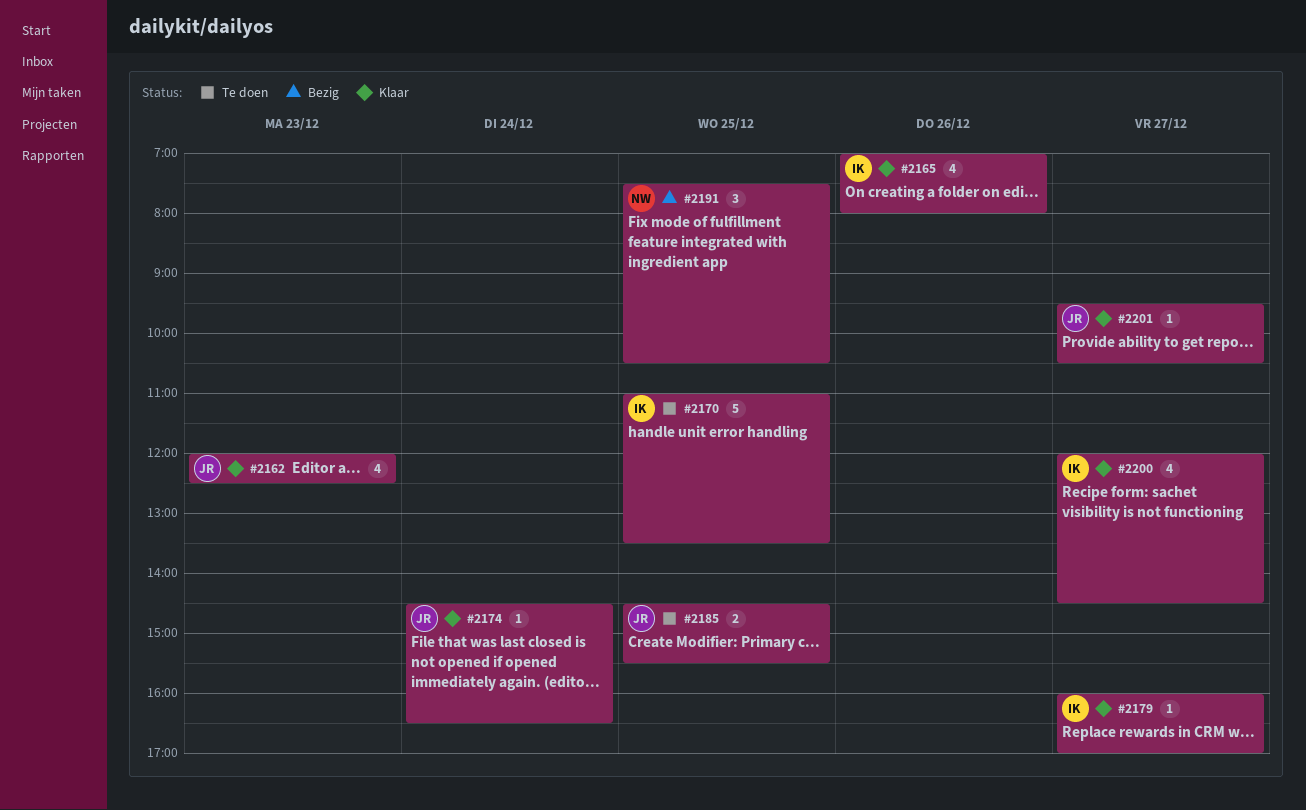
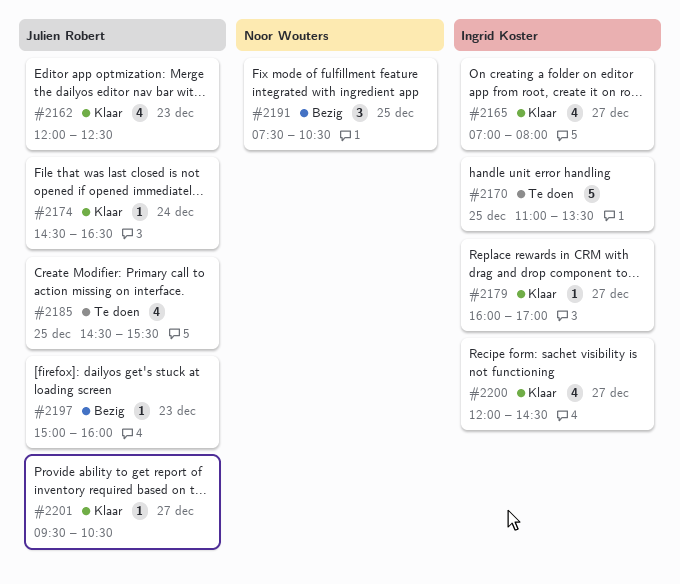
#2165, day: Dec 26 -> Dec 27
#2185, estimate: 2 -> 4
#2197: none -> present

